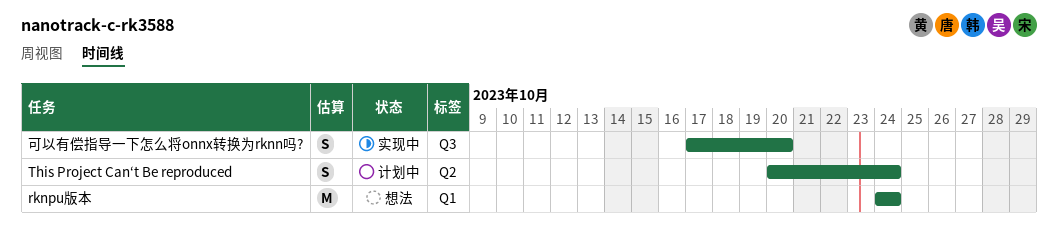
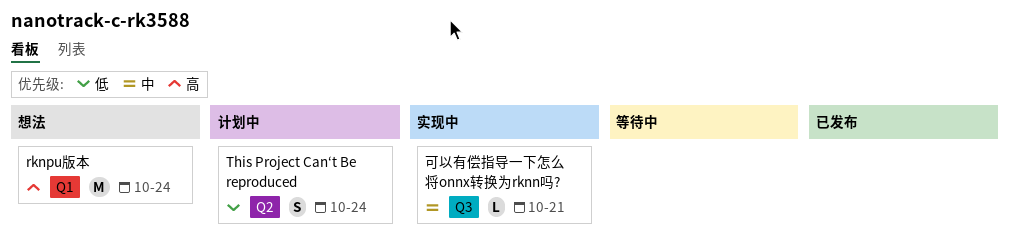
可以有偿指导一下怎么将onnx转换为rknn吗?, estimate: S -> L
可以有偿指导一下怎么将onnx转换为rknn吗?, due: Oct 20 -> Oct 21

